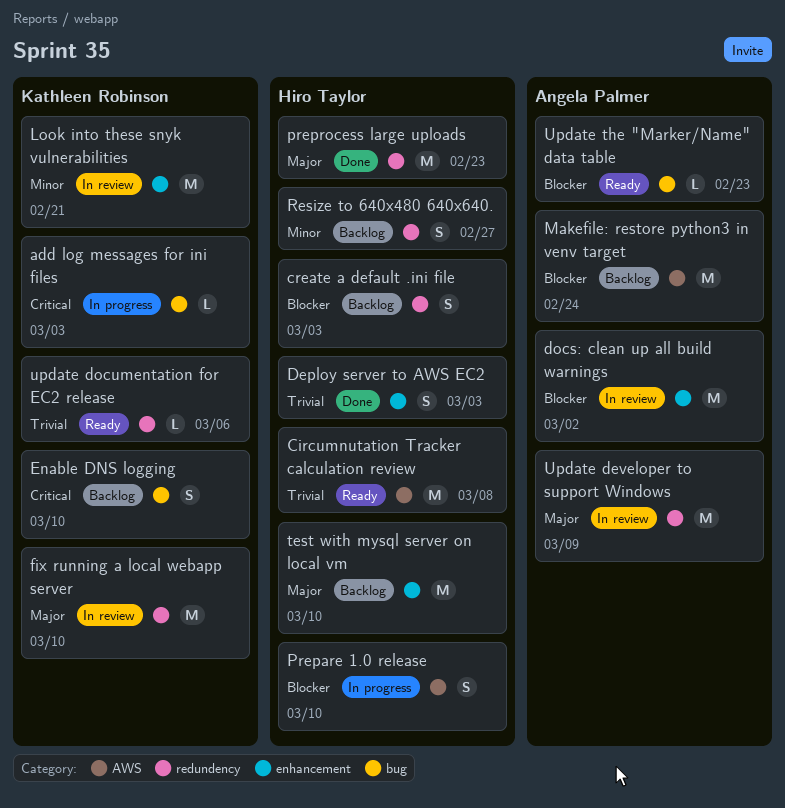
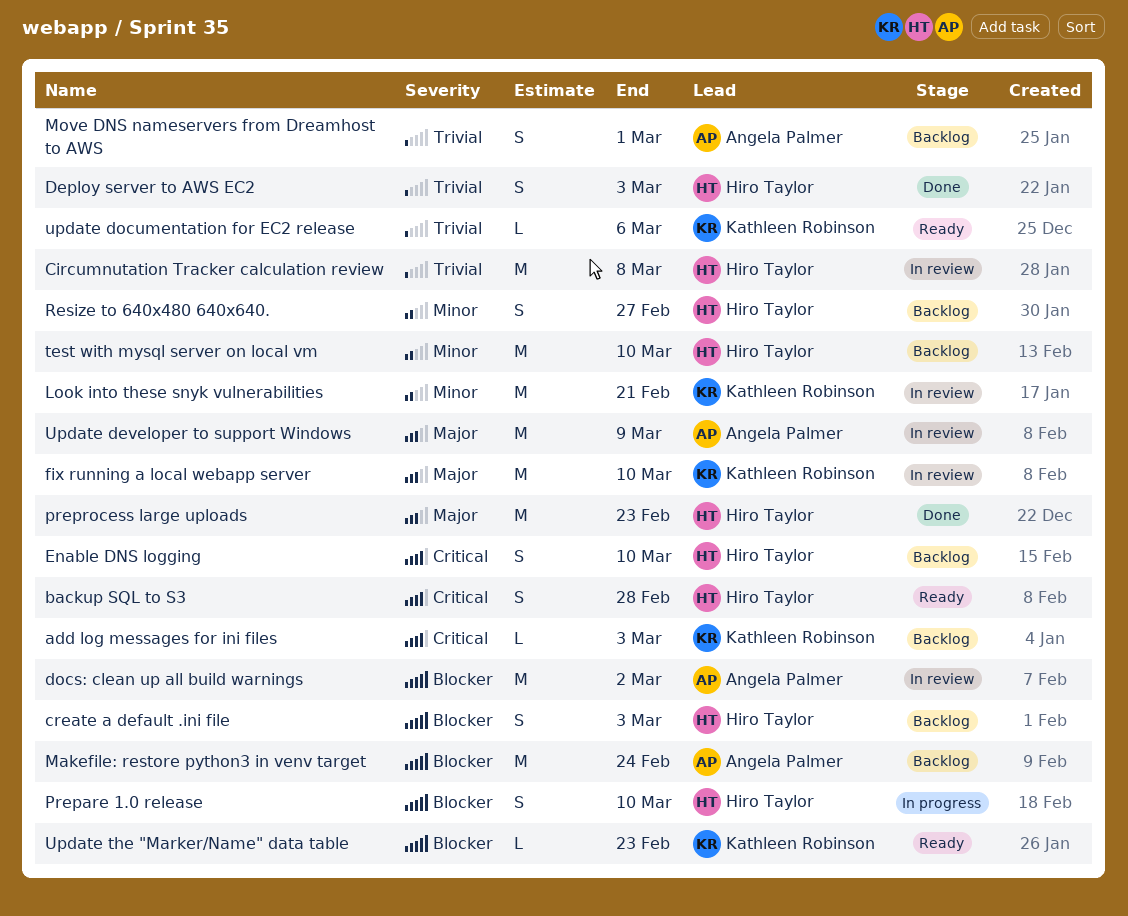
add log messages for ini files, status: In progress -> Backlog
backup SQL to S3: none -> present
Circumnutation Tracker calculation review, status: Ready -> In review
Enable DNS logging, owner: Kathleen Robinson -> Hiro Taylor
Move DNS nameservers from Dreamhost to AWS: none -> present
test with mysql server on local vm, priority: Major -> Minor
Update the "Marker/Name" data table, owner: Angela Palmer -> Kathleen Robinson

